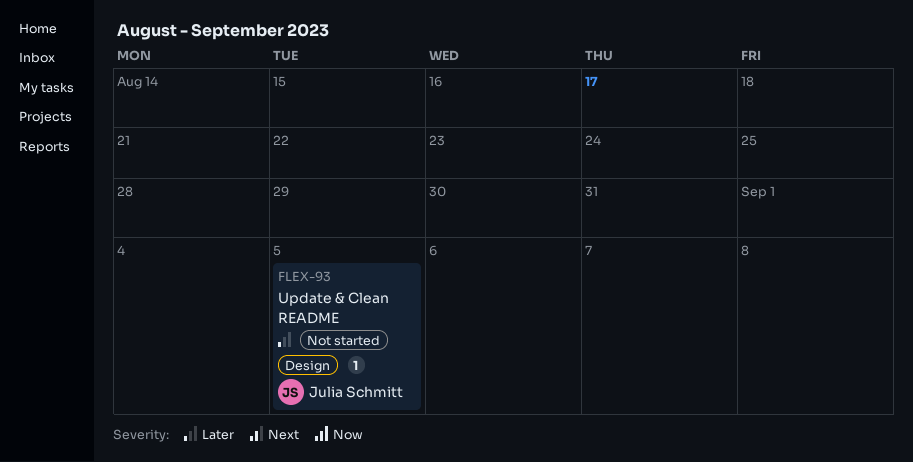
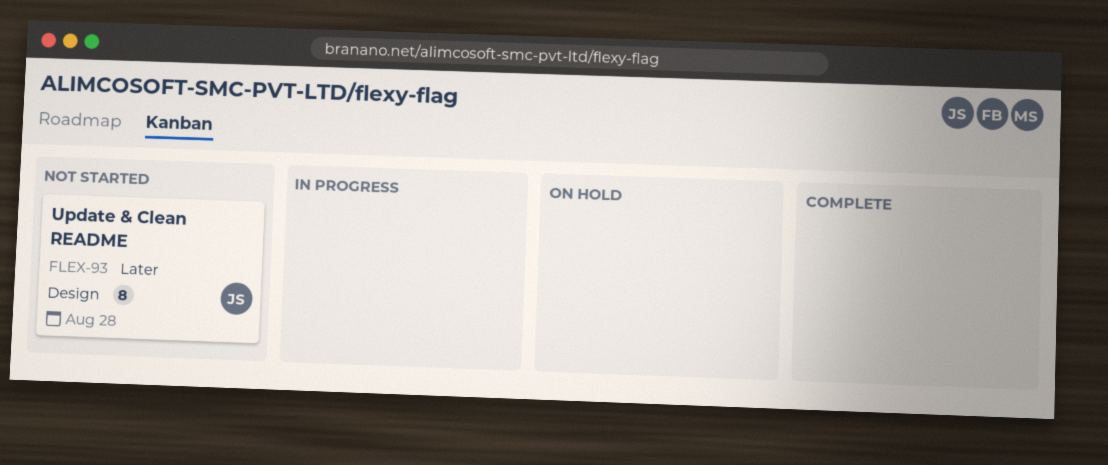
FLEX-93, estimate: 1 -> 8
FLEX-93, due: Sep 5 -> Aug 28

